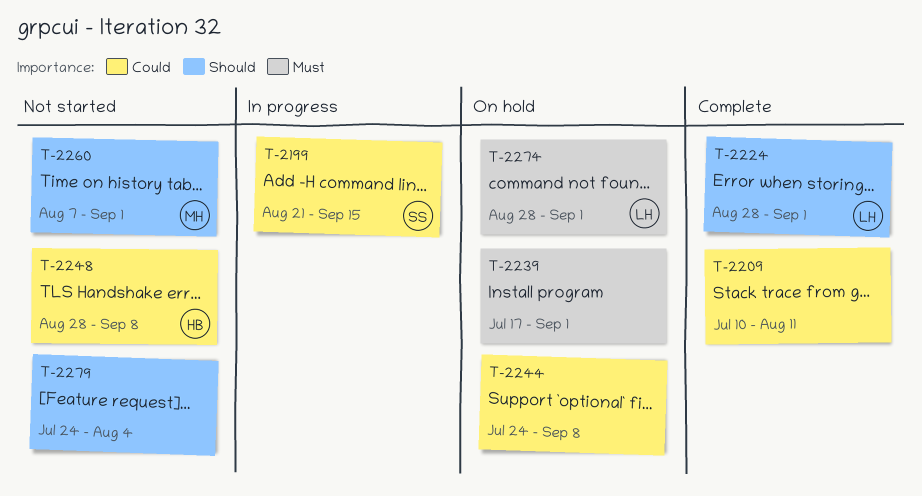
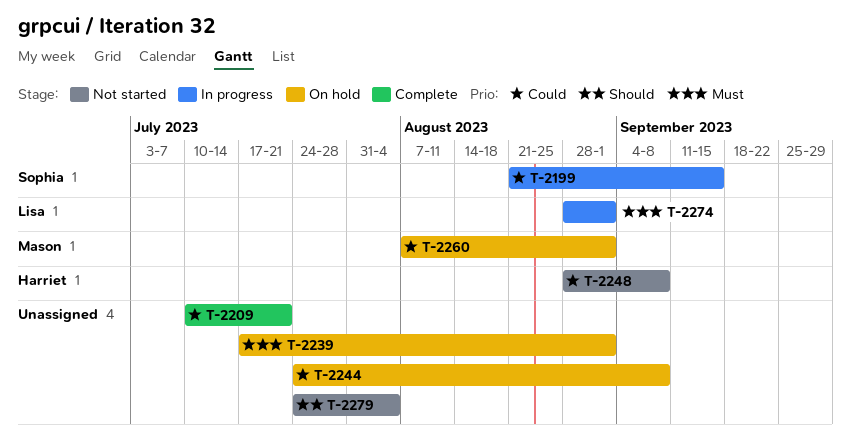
T-2209, due: Aug 11 -> Jul 21
T-2224: present -> none
T-2260, status: Not started -> On hold
T-2260, priority: Should -> Could
T-2274, status: On hold -> In progress

